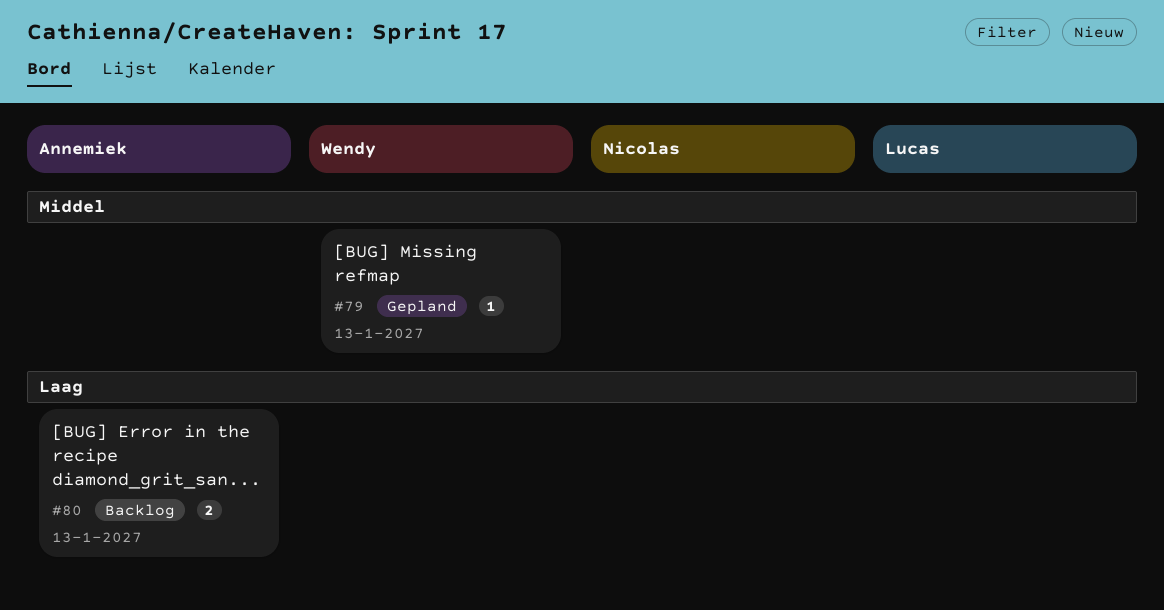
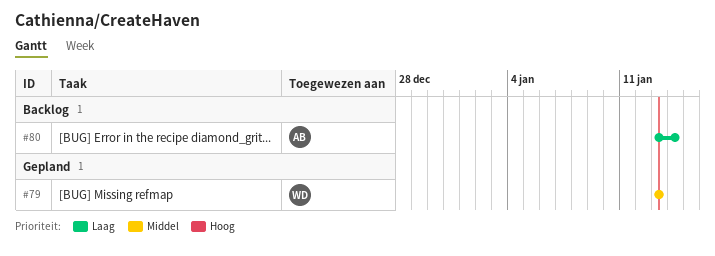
#80, due: Jan 13 -> Jan 14

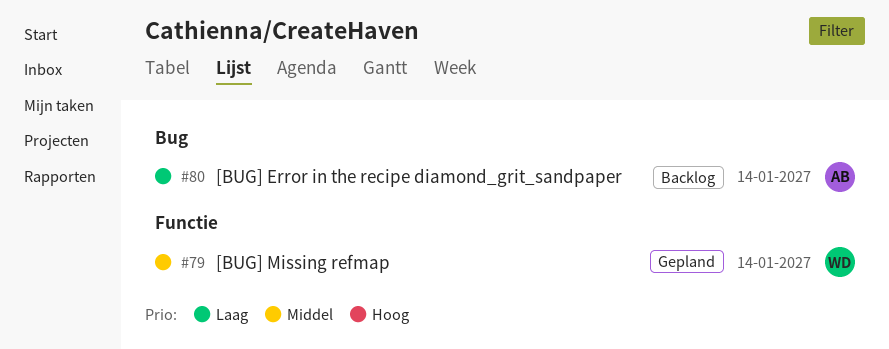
#79, due: Jan 13 -> Jan 14

